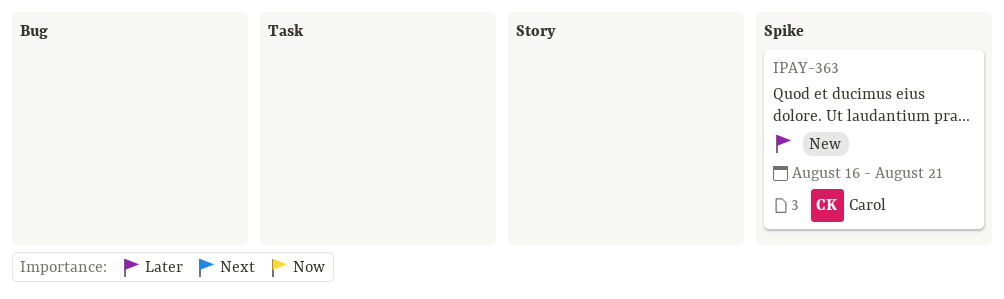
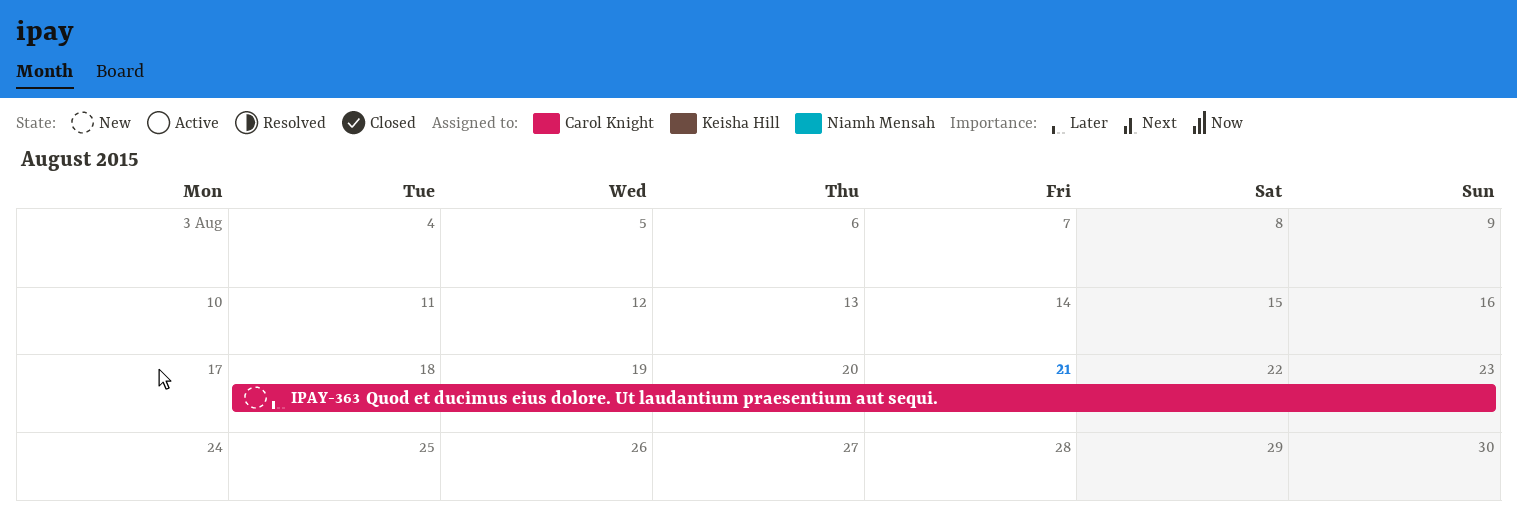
IPAY-363, start: Aug 16 -> Aug 18
IPAY-363, due: Aug 21 -> Aug 23

